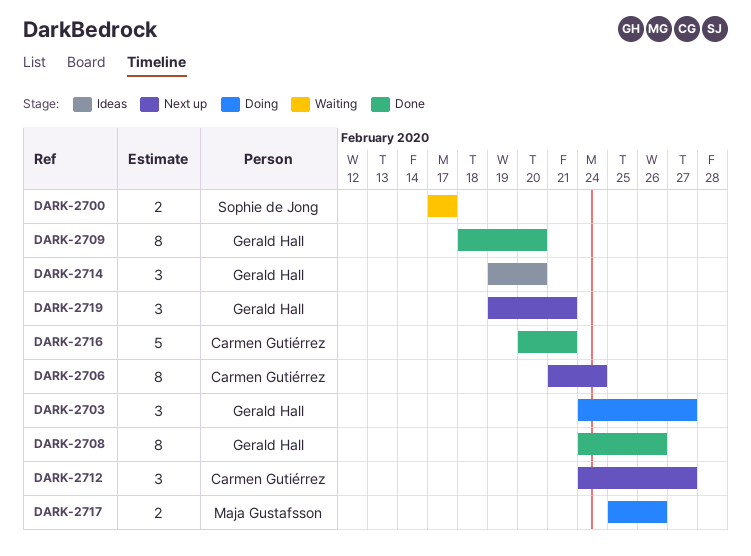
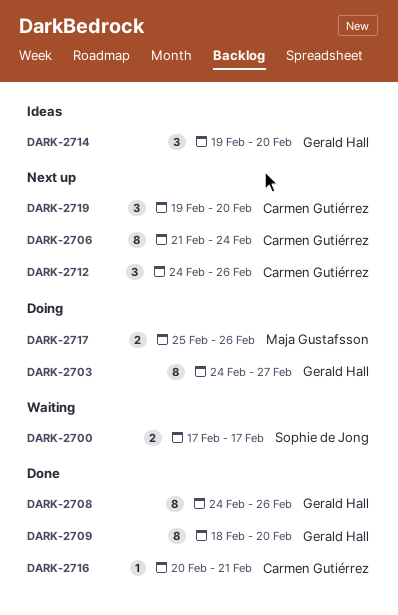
DARK-2703, estimate: 3 -> 8
DARK-2712, due: Feb 27 -> Feb 26
DARK-2716, estimate: 5 -> 1
DARK-2719, owner: Gerald Hall -> Carmen Gutiérrez
DARK-2719, due: Feb 21 -> Feb 20

